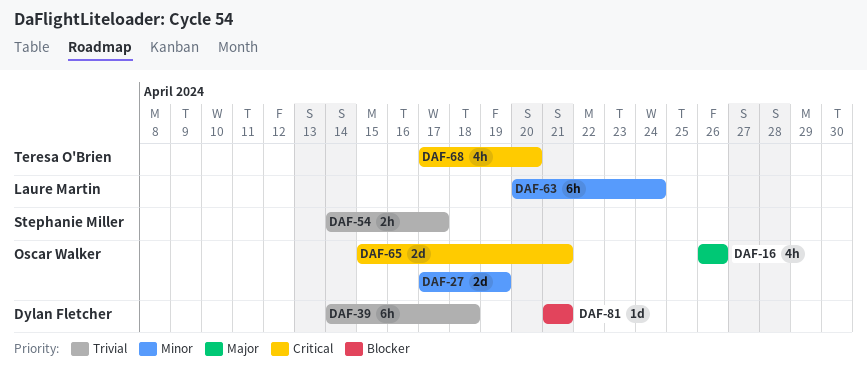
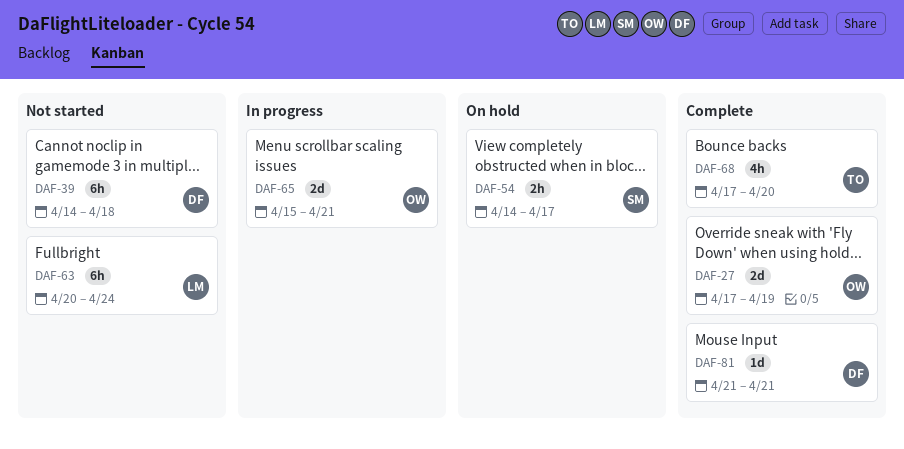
DAF-16: present -> none

